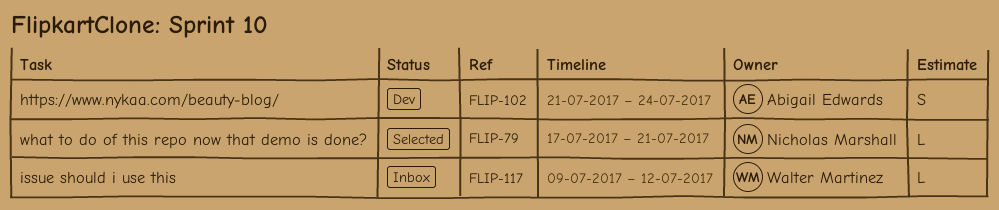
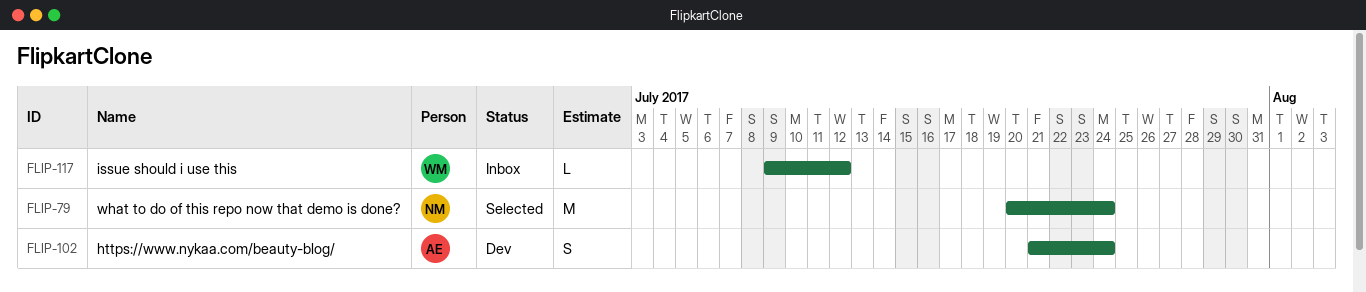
FLIP-79, estimate: L -> M
FLIP-79, start: Jul 17 -> Jul 20
FLIP-79, due: Jul 21 -> Jul 24

